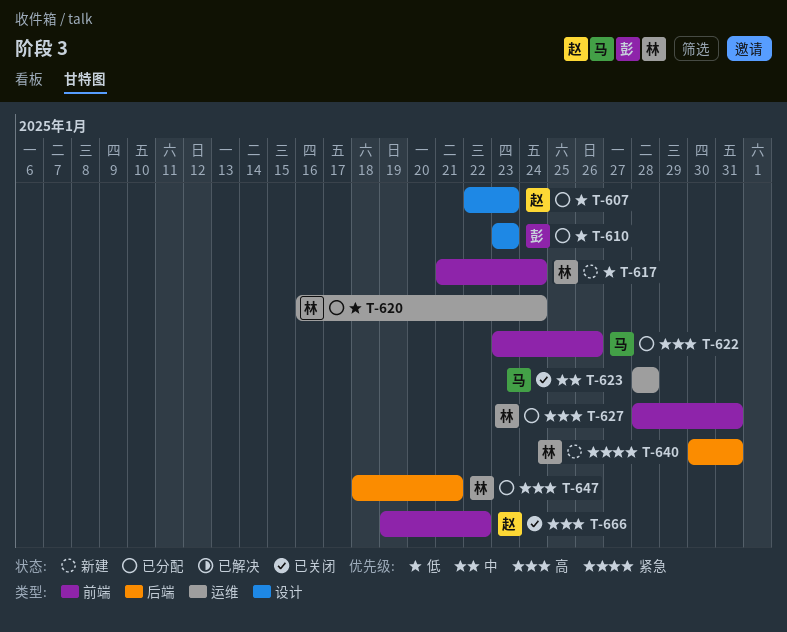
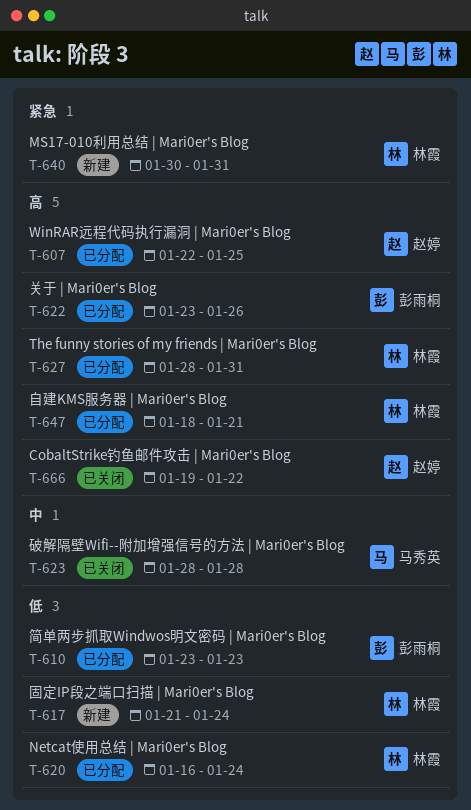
T-607, priority: 低 -> 高
T-607, due: Jan 23 -> Jan 25
T-622, owner: 马秀英 -> 彭雨桐

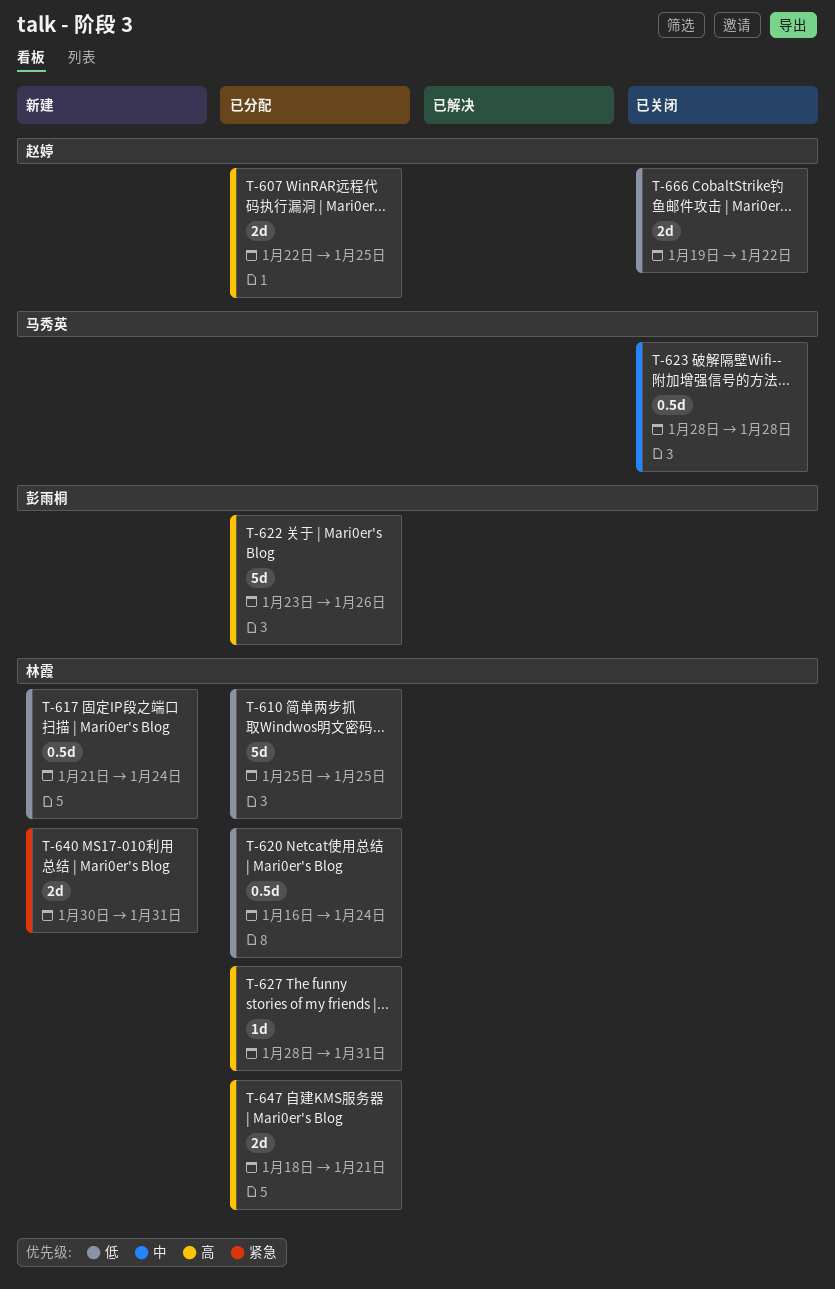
T-610, owner: 彭雨桐 -> 林霞
T-610, start: Jan 23 -> Jan 25
T-610, due: Jan 23 -> Jan 25
T-666, priority: 高 -> 低

